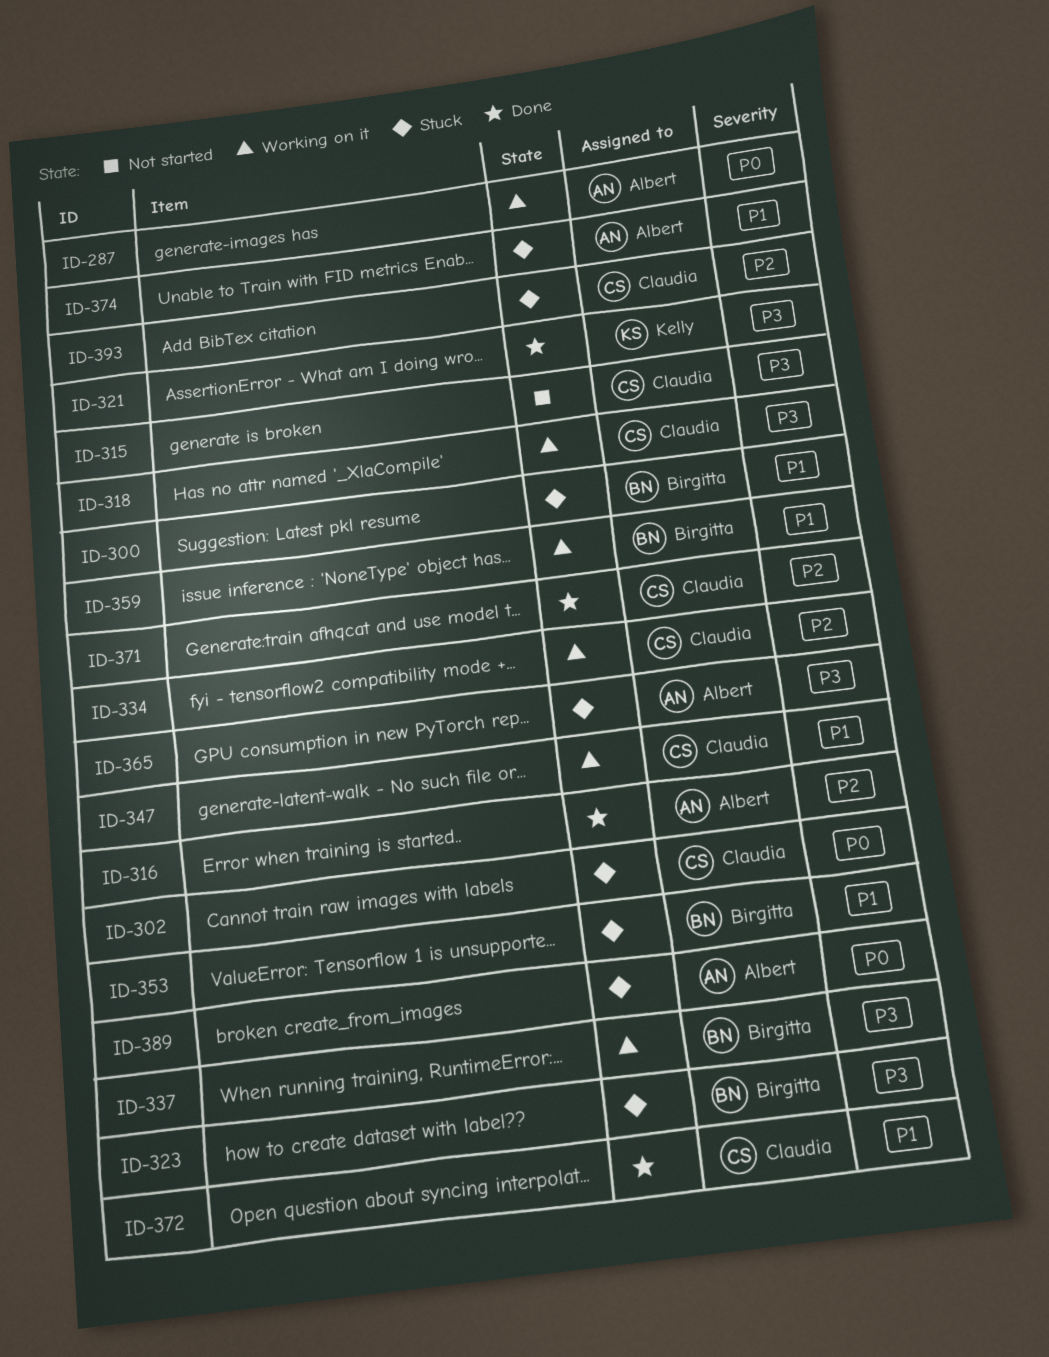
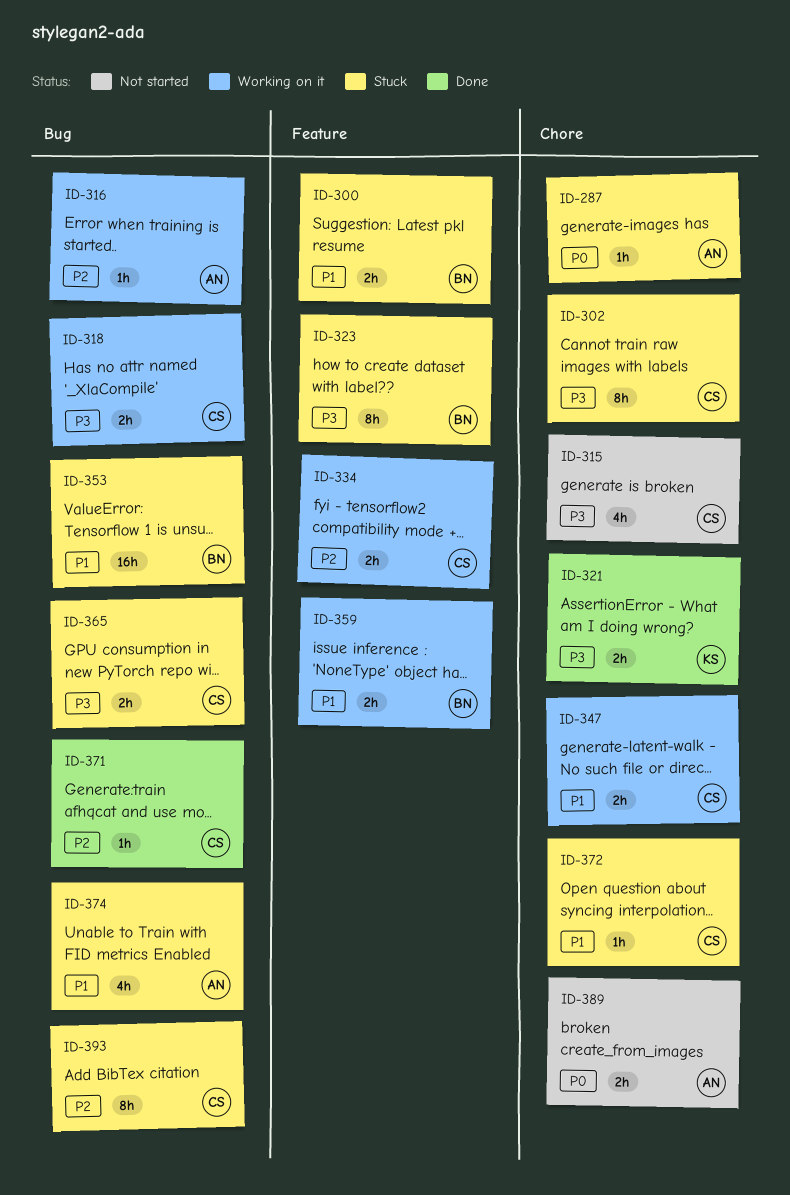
ID-287, status: Working on it -> Stuck
ID-302, priority: P0 -> P3
ID-316, status: Done -> Working on it
ID-337: present -> none
ID-365, owner: Albert -> Claudia
ID-372, status: Done -> Stuck
ID-389, status: Stuck -> Not started

